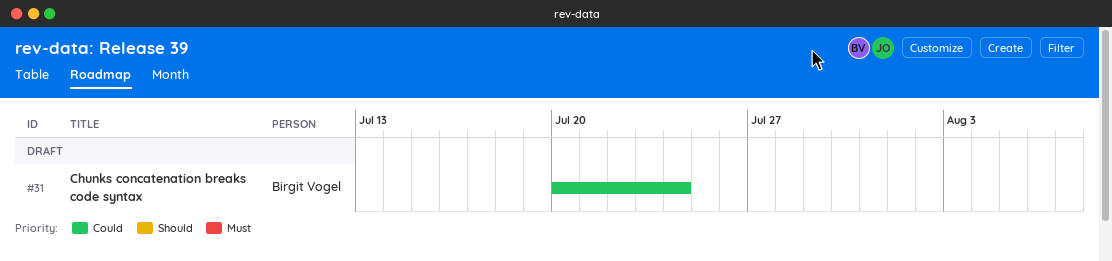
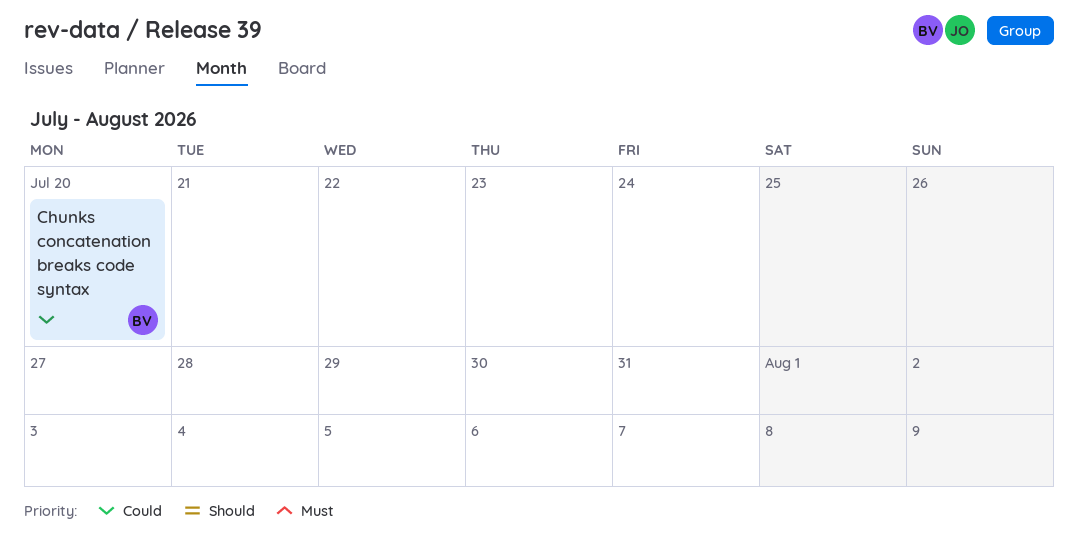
Chunks concatenation breaks code syntax, due: Jul 24 -> Jul 20

